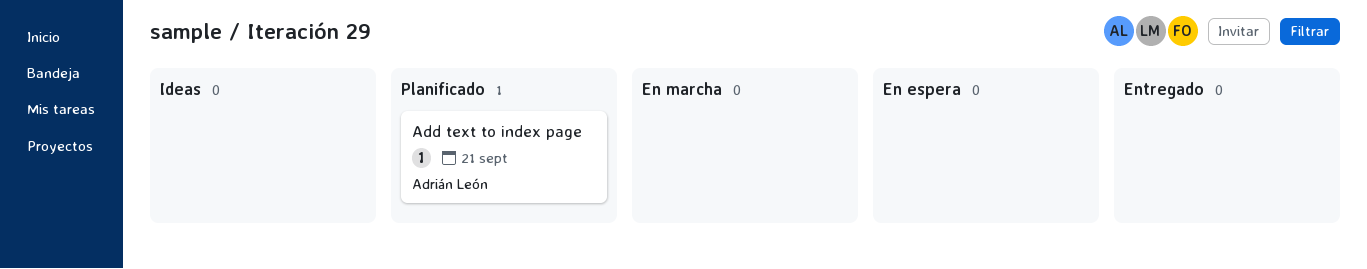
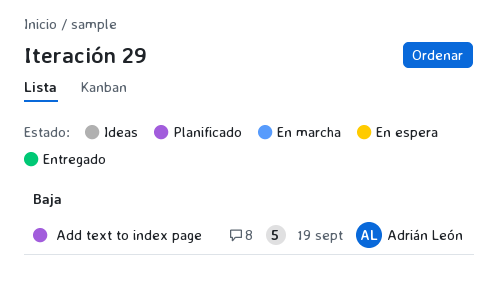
Add text to index page, estimate: 1 -> 5
Add text to index page, due: Sep 21 -> Sep 19

